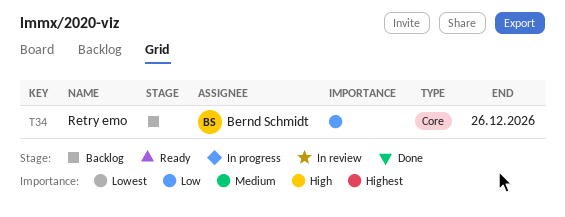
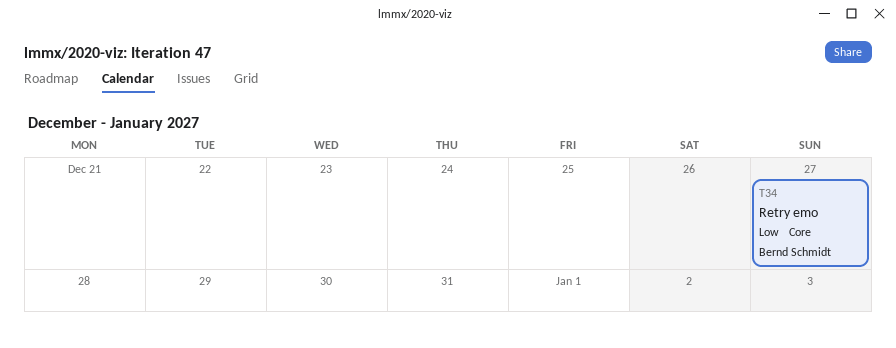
T34, due: Dec 26 -> Dec 27

